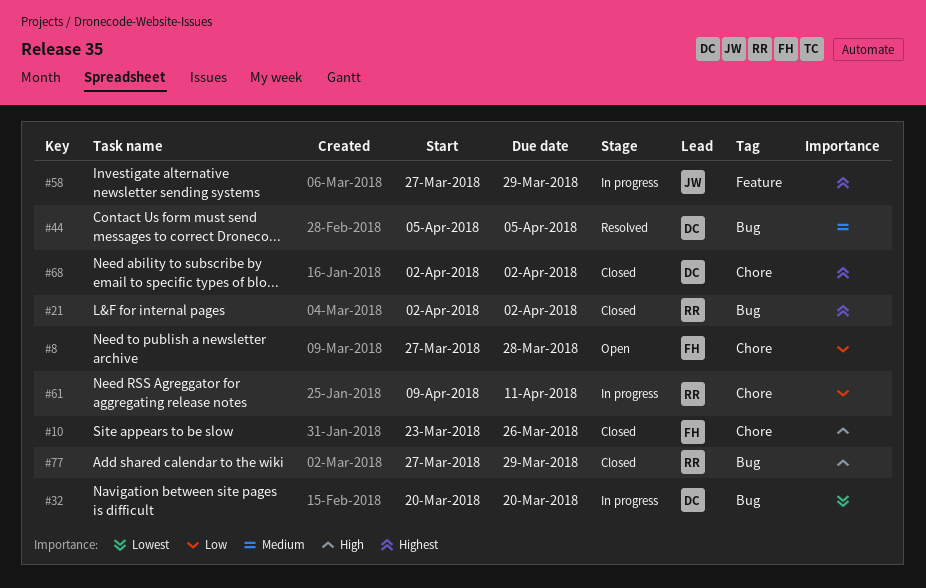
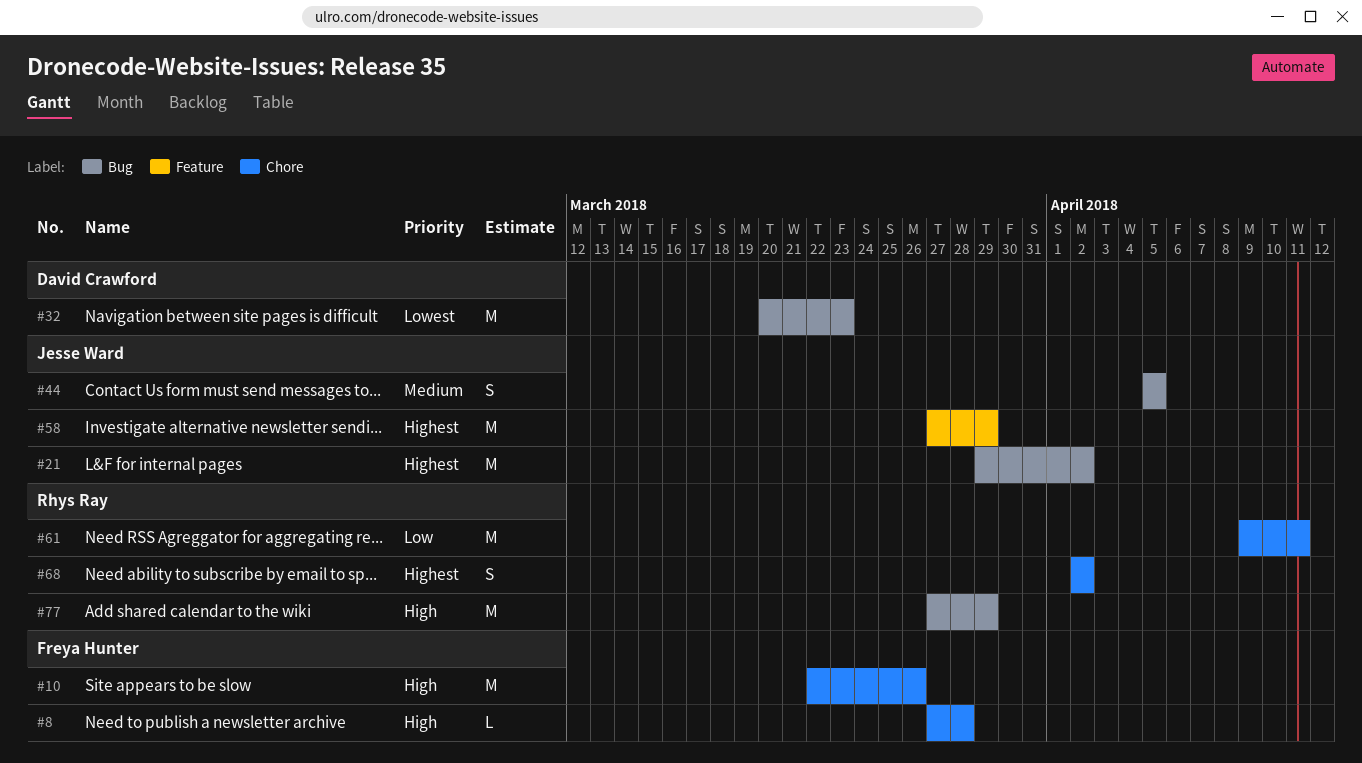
#8, priority: Low -> High
#10, start: Mar 23 -> Mar 22
#21, owner: Rhys Ray -> Jesse Ward
#21, start: Apr 2 -> Mar 29
#32, due: Mar 20 -> Mar 23
#44, owner: David Crawford -> Jesse Ward
#68, owner: David Crawford -> Rhys Ray

